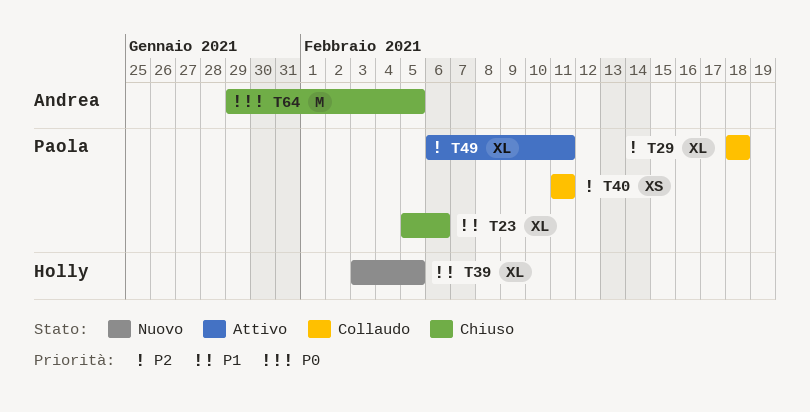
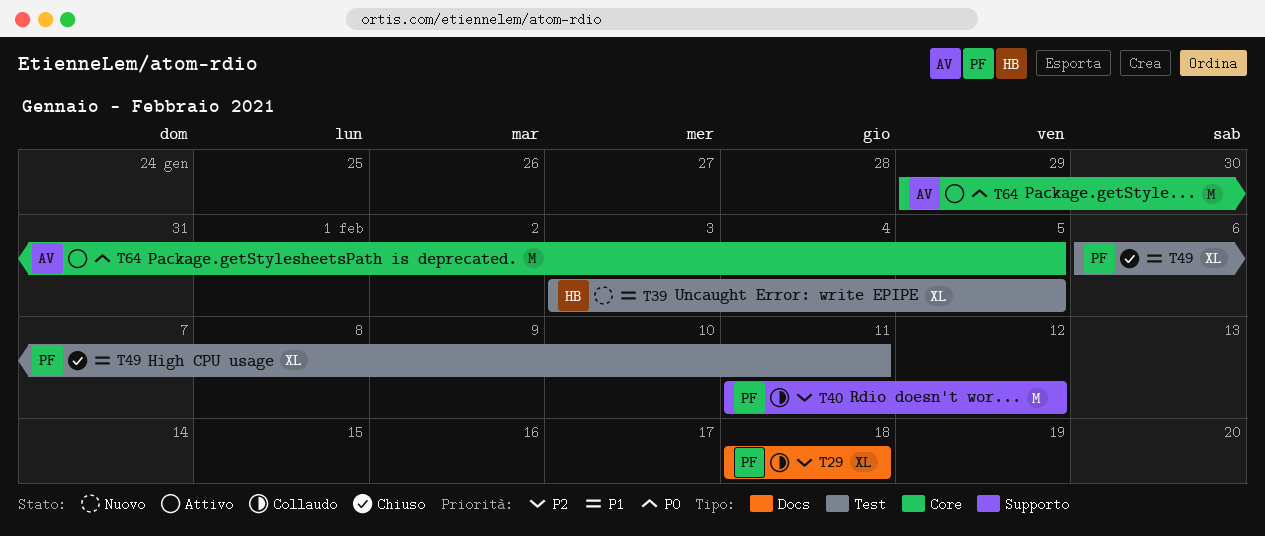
T23: present -> none
T40, estimate: XS -> M
T40, due: Feb 11 -> Feb 12
T49, status: Attivo -> Chiuso
T49, priority: P2 -> P1
T64, status: Chiuso -> Attivo

